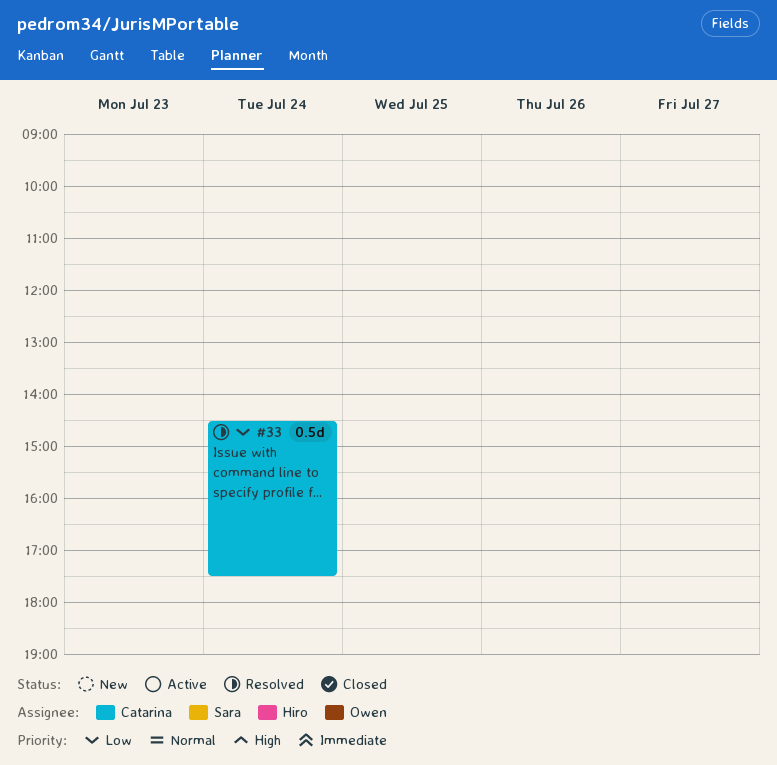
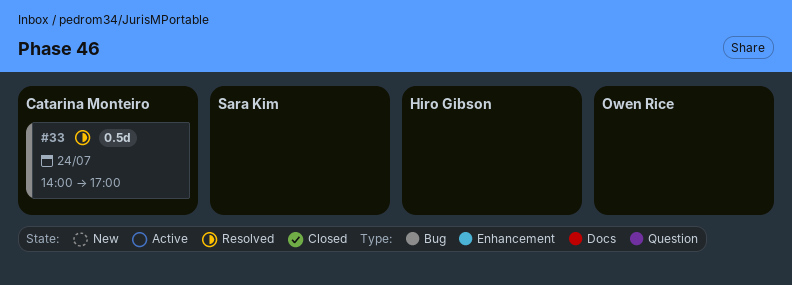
#33, begins: 14:30 -> 14:00
#33, ends: 17:30 -> 17:00

